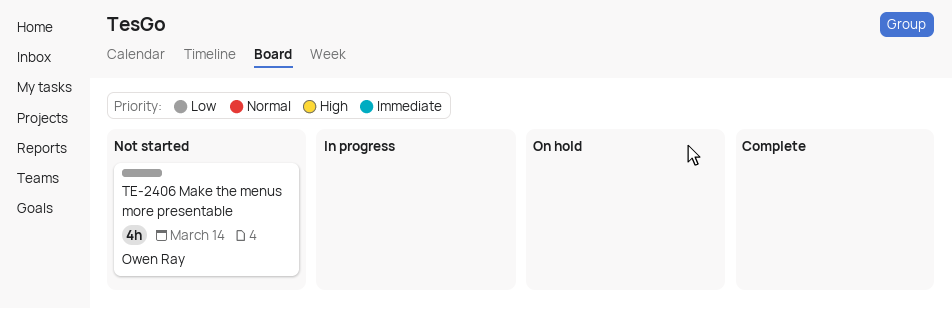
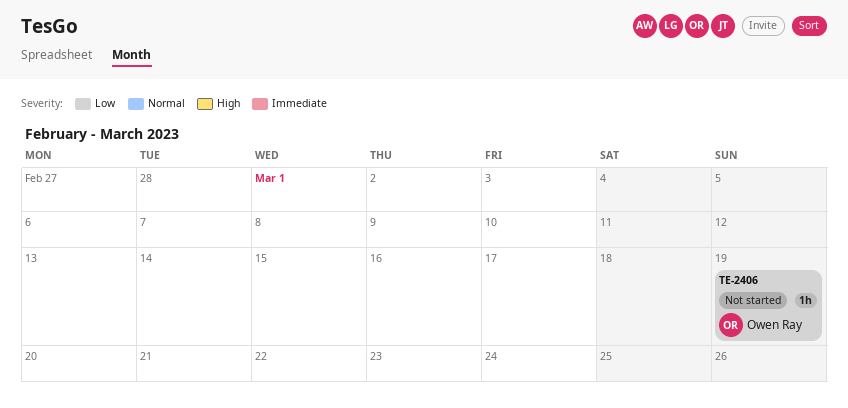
TE-2406, estimate: 4h -> 1h
TE-2406, due: Mar 14 -> Mar 19

